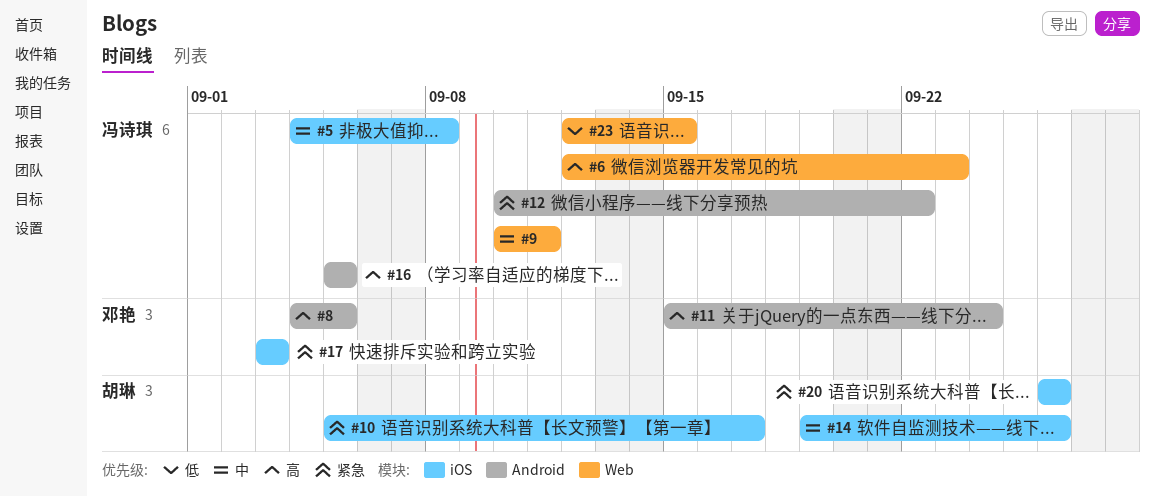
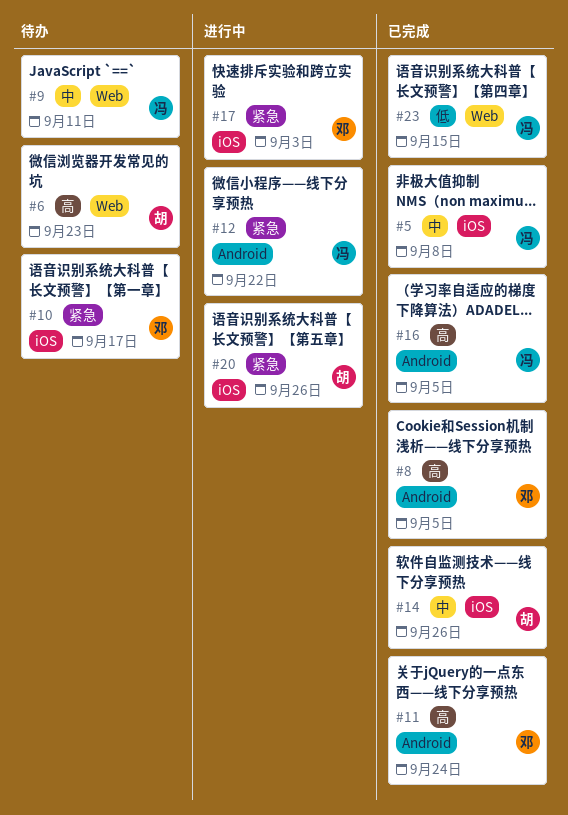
#6, owner: 冯诗琪 -> 胡琳
#10, owner: 胡琳 -> 邓艳

